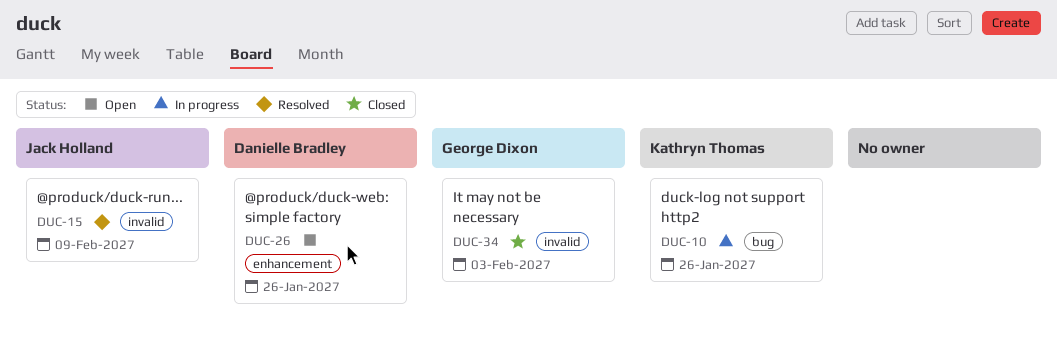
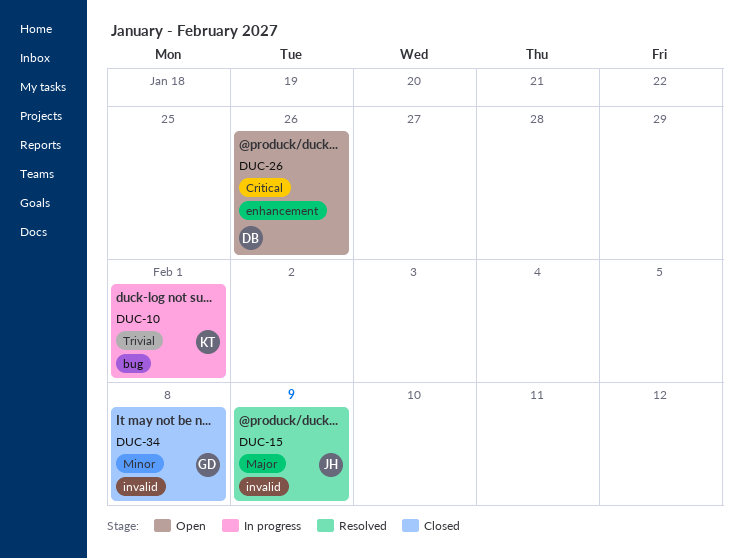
DUC-10, due: Jan 26 -> Feb 1
DUC-34, due: Feb 3 -> Feb 8

